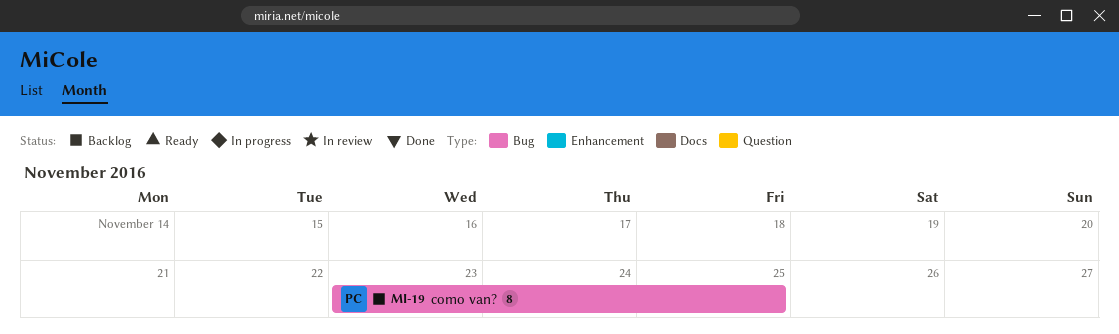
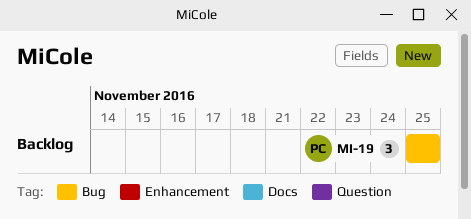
MI-19, estimate: 8 -> 3
MI-19, start: Nov 23 -> Nov 25

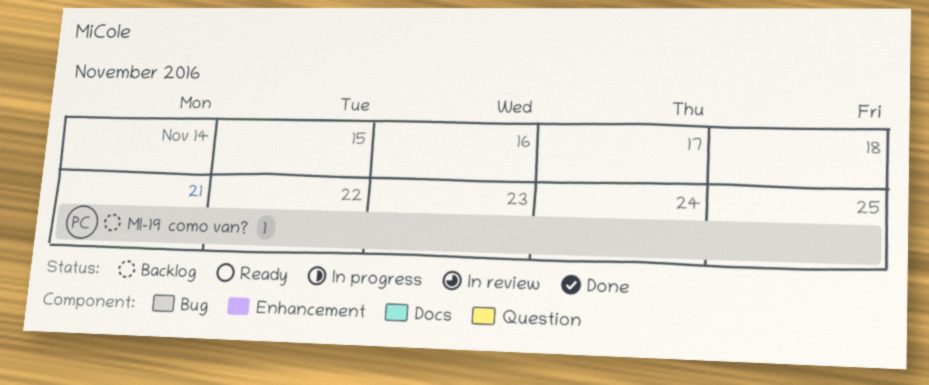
MI-19, estimate: 3 -> 1
MI-19, start: Nov 25 -> Nov 21

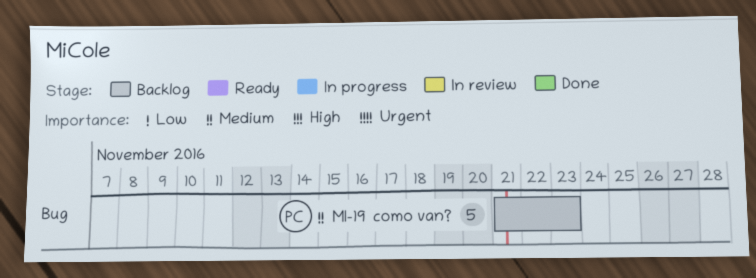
MI-19, estimate: 1 -> 5
MI-19, due: Nov 25 -> Nov 23

